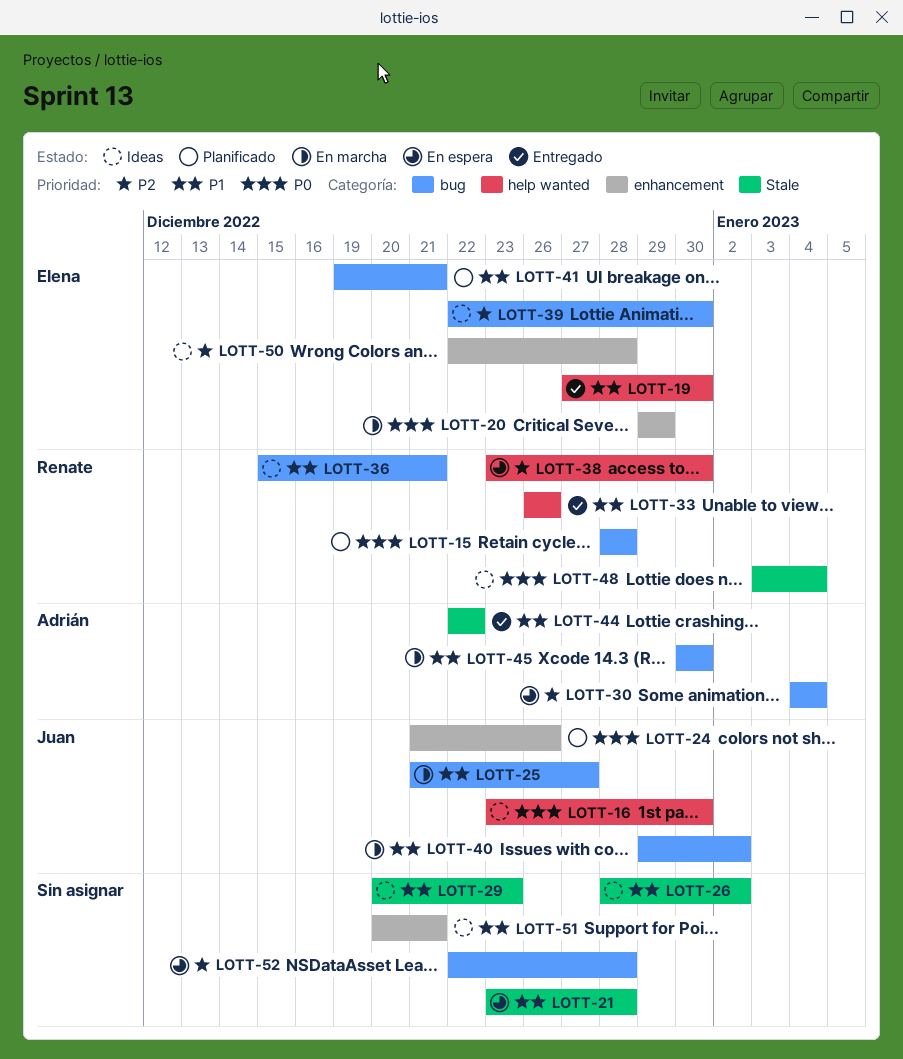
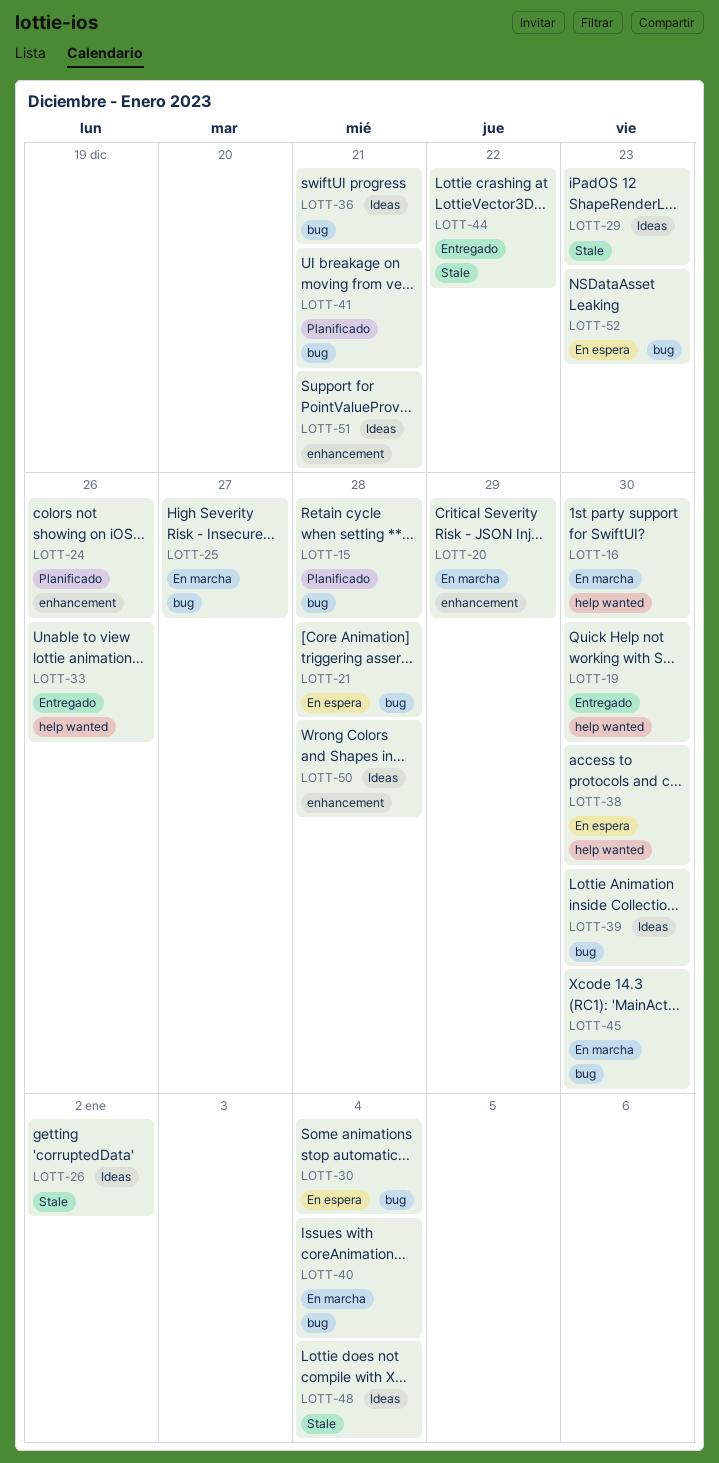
LOTT-16, status: Ideas -> En marcha
LOTT-21, label: Stale -> bug
LOTT-40, due: Jan 2 -> Jan 4
LOTT-52, due: Dec 28 -> Dec 23

